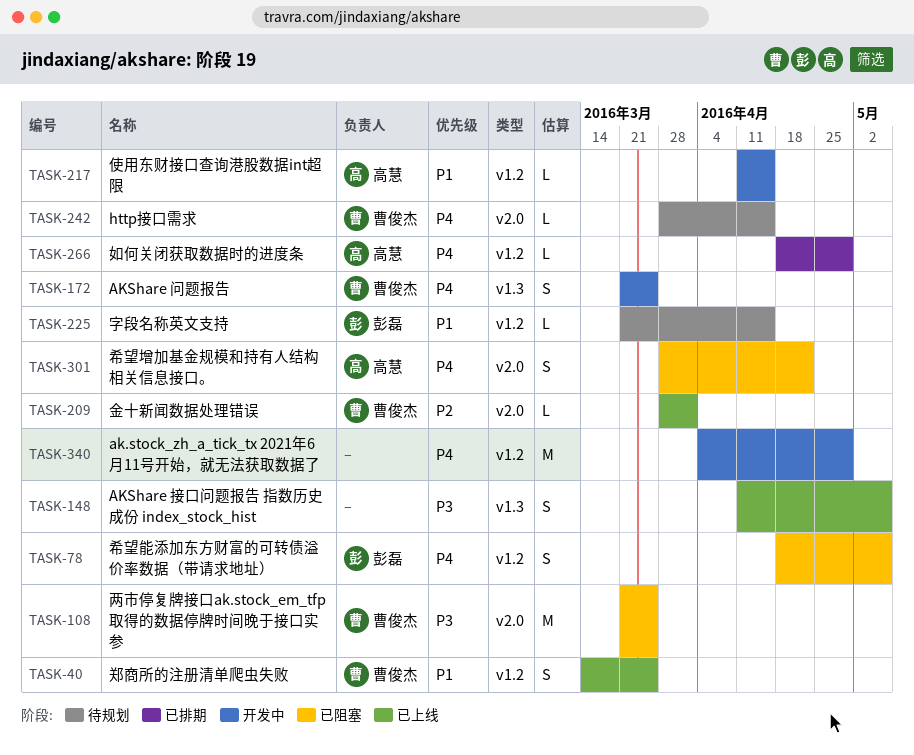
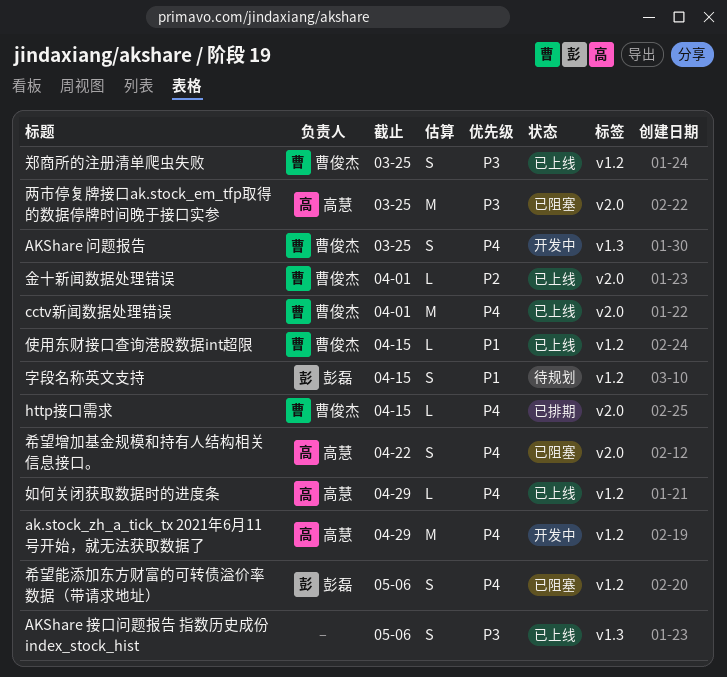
ak.stock_zh_a_tick_tx 2021年6月11号开始，就无法获取数据了, owner: none -> 高慧
cctv新闻数据处理错误: none -> present
http接口需求, status: 待规划 -> 已排期
两市停复牌接口ak.stock_em_tfp取得的数据停牌时间晚于接口实参, owner: 曹俊杰 -> 高慧
使用东财接口查询港股数据int超限, status: 开发中 -> 已上线
使用东财接口查询港股数据int超限, owner: 高慧 -> 曹俊杰
如何关闭获取数据时的进度条, status: 已排期 -> 已上线
字段名称英文支持, estimate: L -> S
郑商所的注册清单爬虫失败, priority: P1 -> P3

